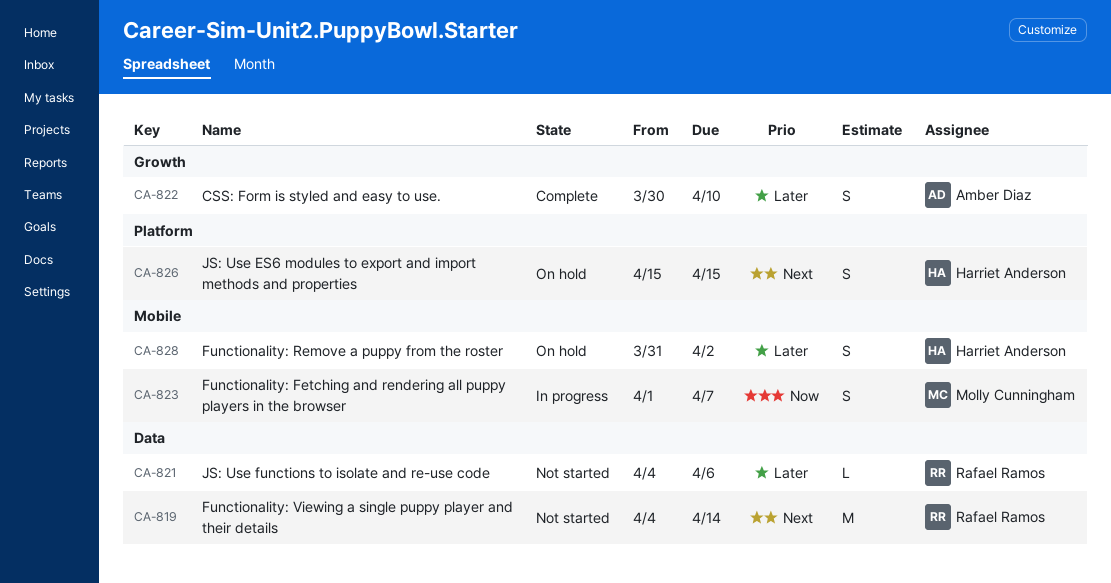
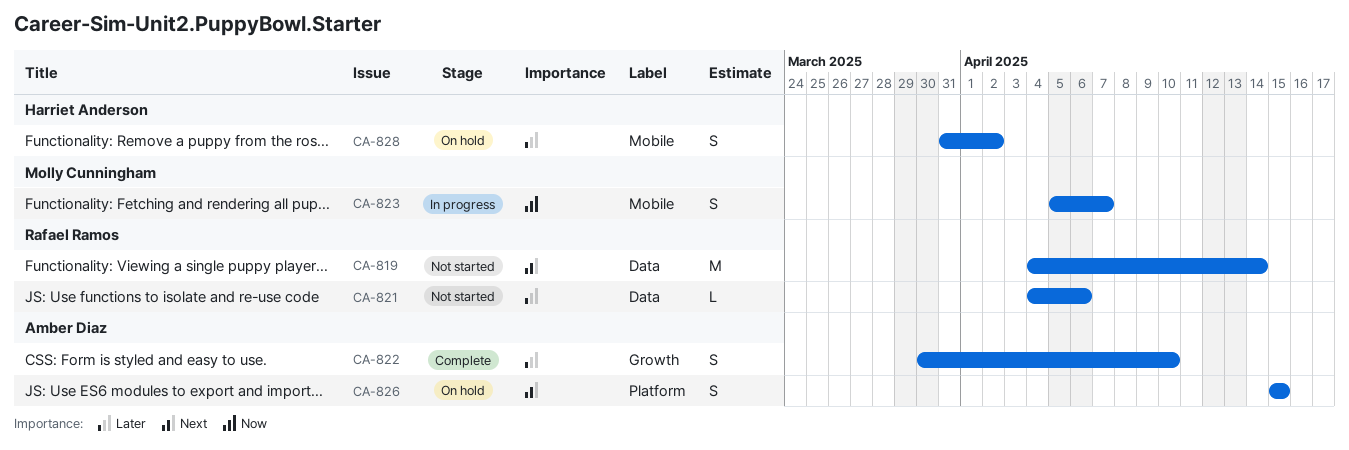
CA-823, start: Apr 1 -> Apr 5
CA-826, owner: Harriet Anderson -> Amber Diaz

